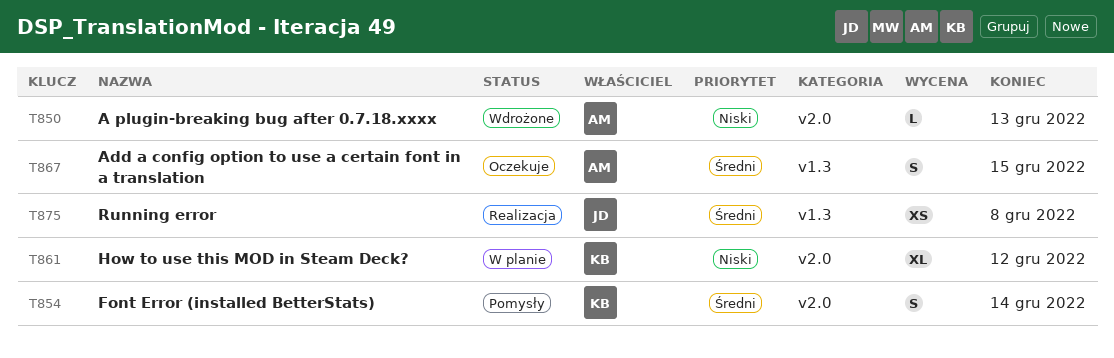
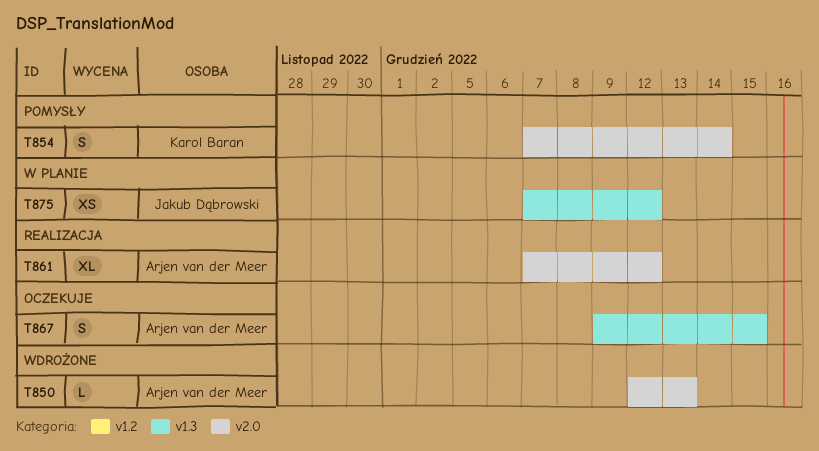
T861, status: W planie -> Realizacja
T861, owner: Karol Baran -> Arjen van der Meer
T875, status: Realizacja -> W planie
T875, due: Dec 8 -> Dec 12

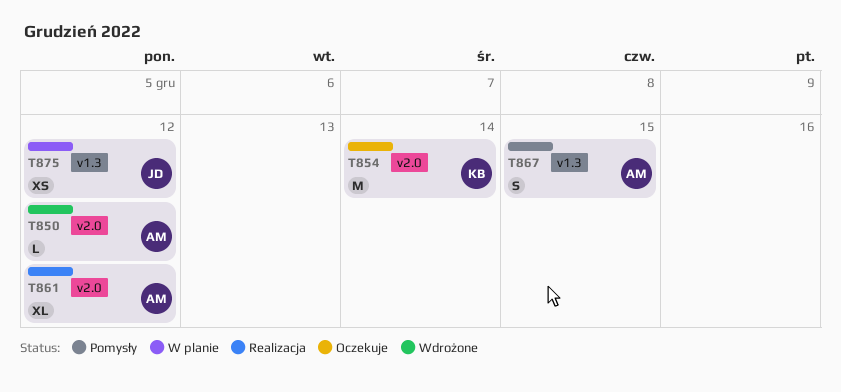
T850, due: Dec 13 -> Dec 12
T854, status: Pomysły -> Oczekuje
T854, estimate: S -> M
T867, status: Oczekuje -> Pomysły

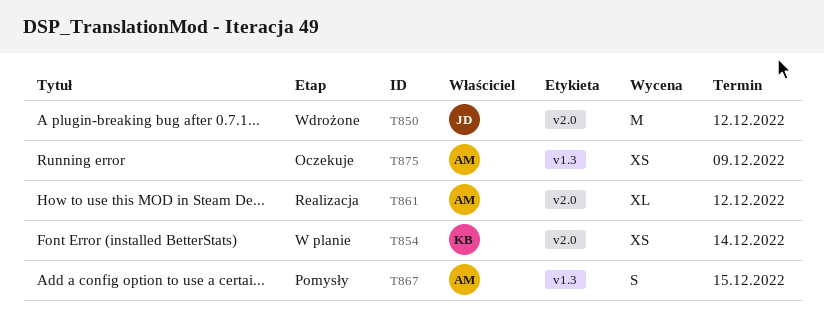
T850, owner: AM -> JD
T850, estimate: L -> M
T854, status: Oczekuje -> W planie
T854, estimate: M -> XS
T875, status: W planie -> Oczekuje
T875, owner: JD -> AM
T875, due: Dec 12 -> Dec 9

